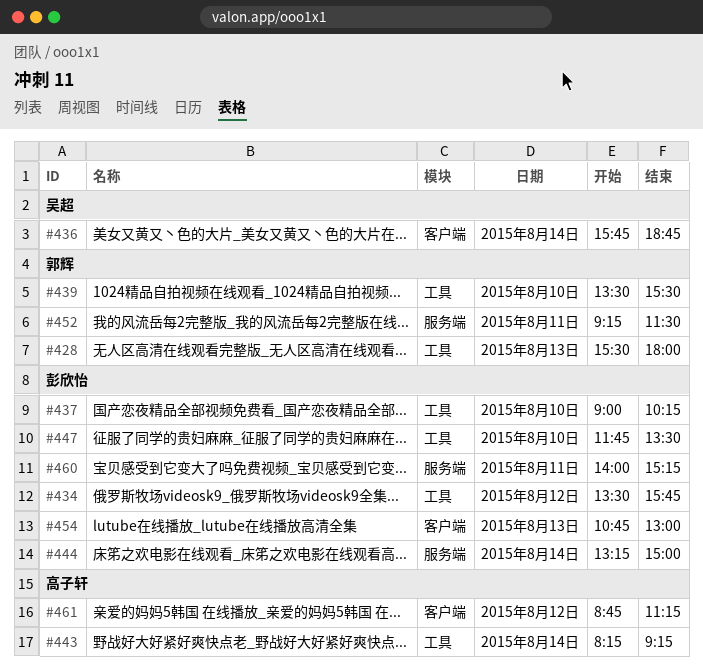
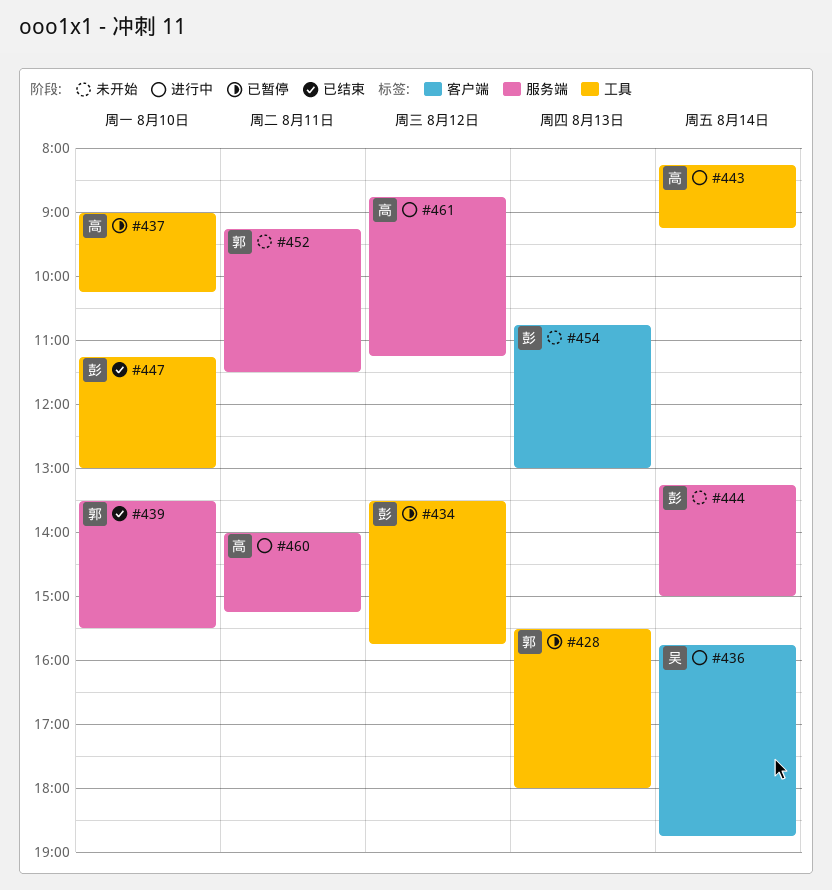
#437, owner: 彭欣怡 -> 高子轩
#439, label: 工具 -> 服务端
#447, begins: 11:45 -> 11:15
#447, ends: 13:30 -> 13:00
#460, owner: 彭欣怡 -> 高子轩
#461, label: 客户端 -> 服务端

